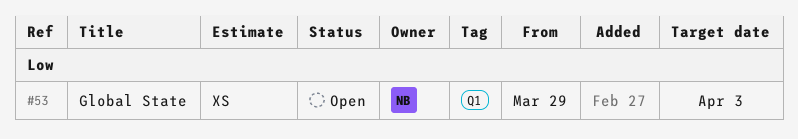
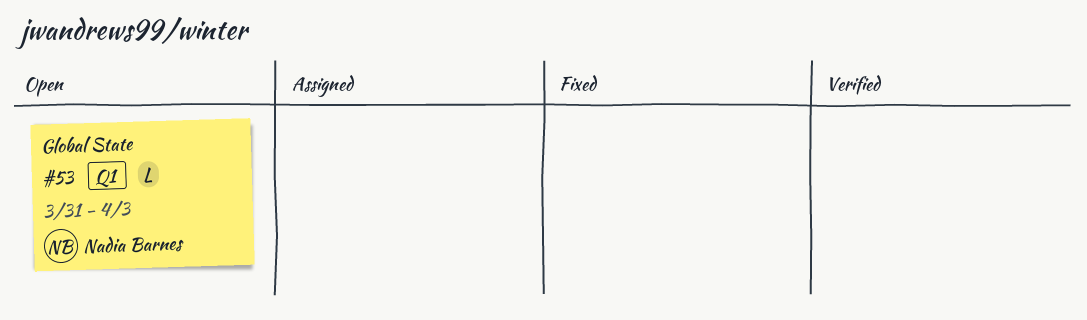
#53, estimate: XS -> L
#53, start: Mar 29 -> Mar 31

